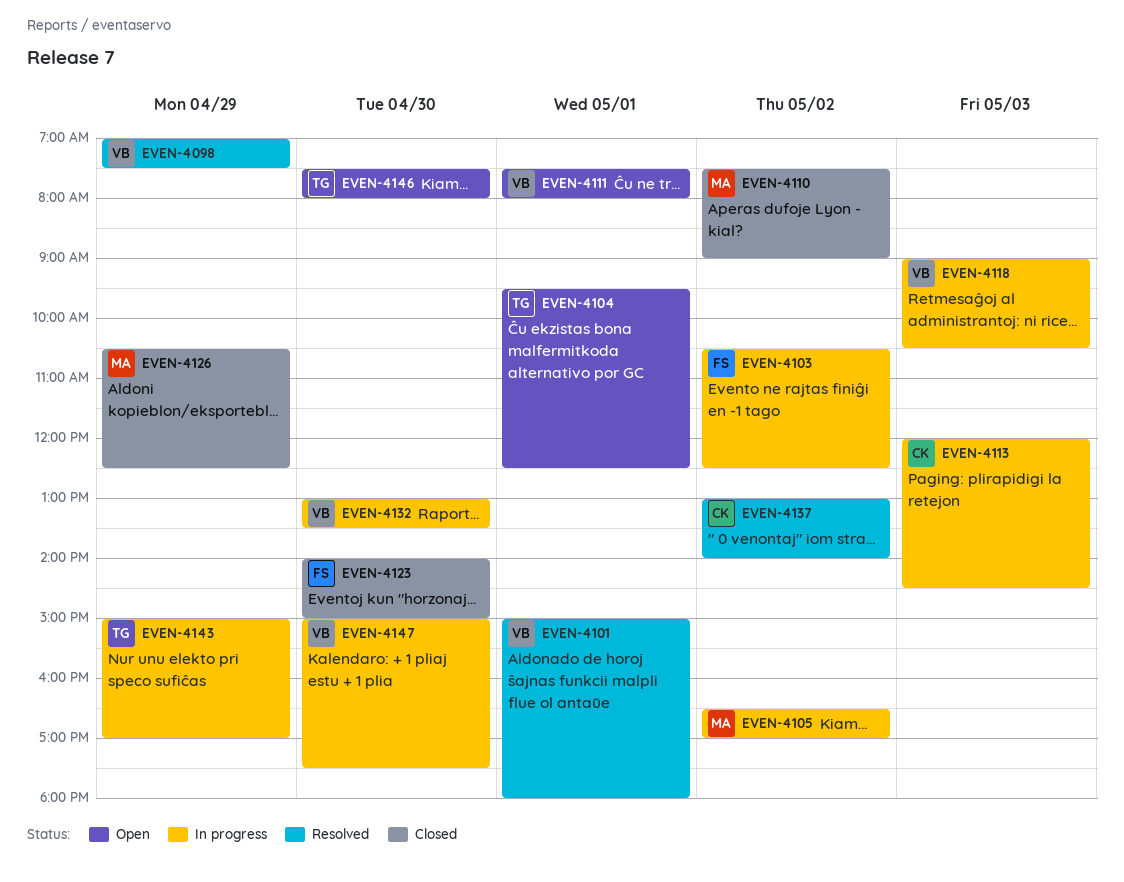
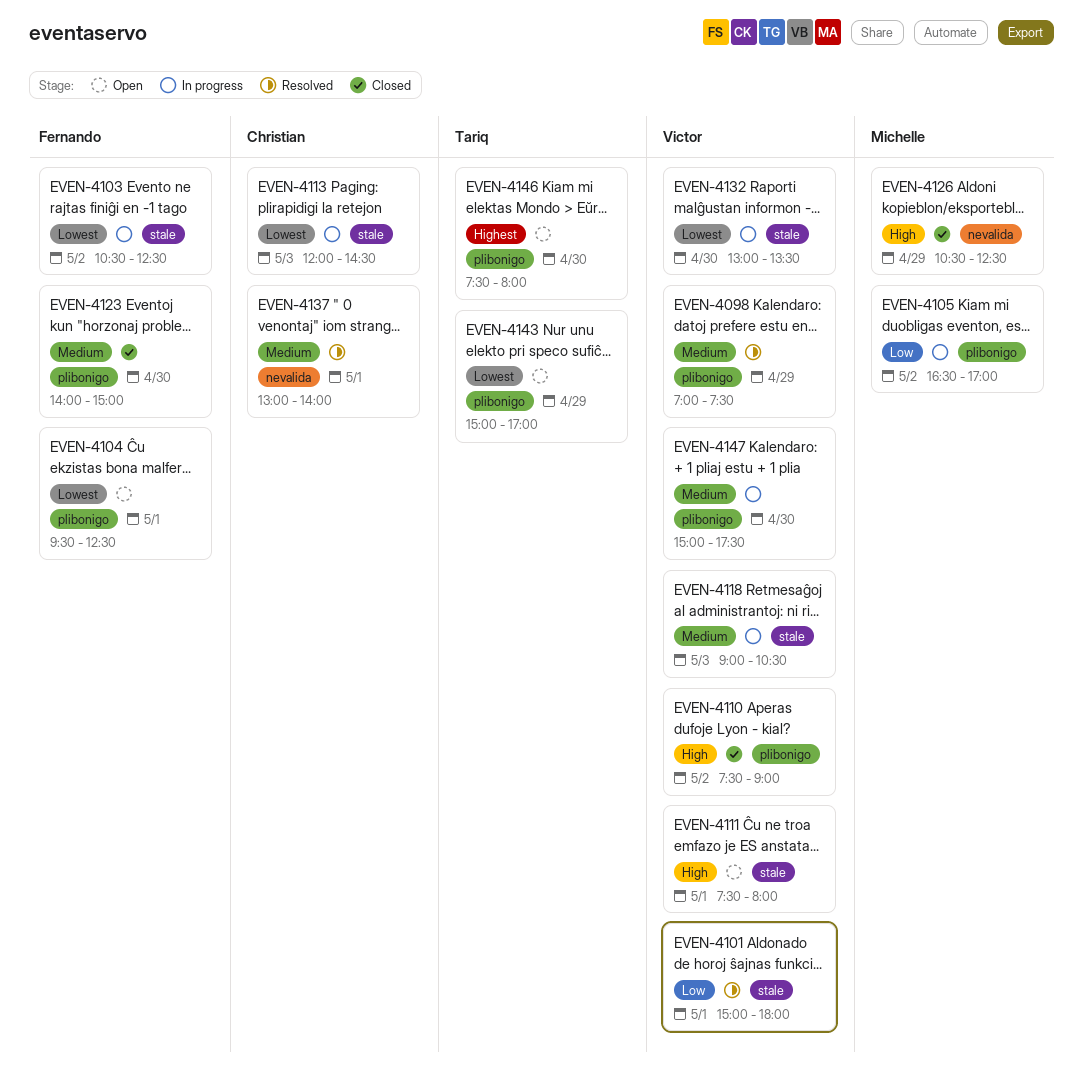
EVEN-4104, owner: Tariq -> Fernando
EVEN-4110, owner: Michelle -> Victor
EVEN-4137, day: May 2 -> May 1
EVEN-4143, status: In progress -> Open

